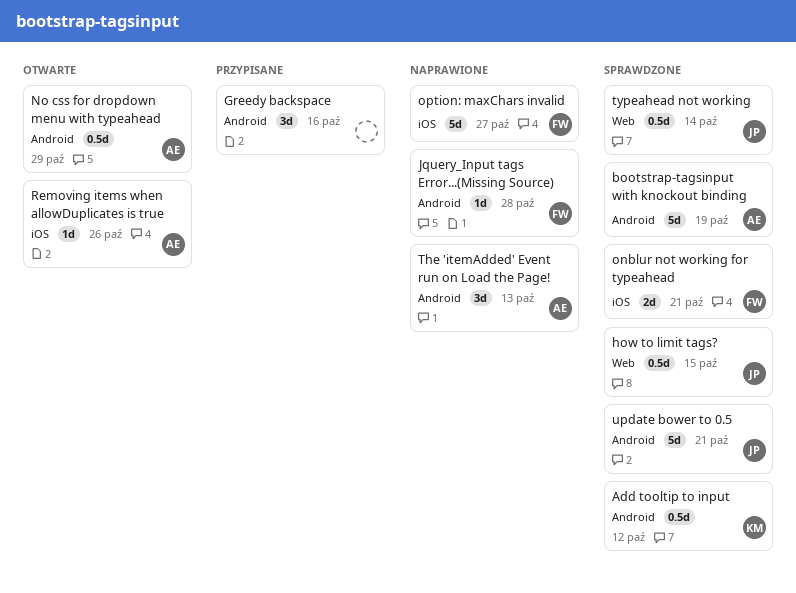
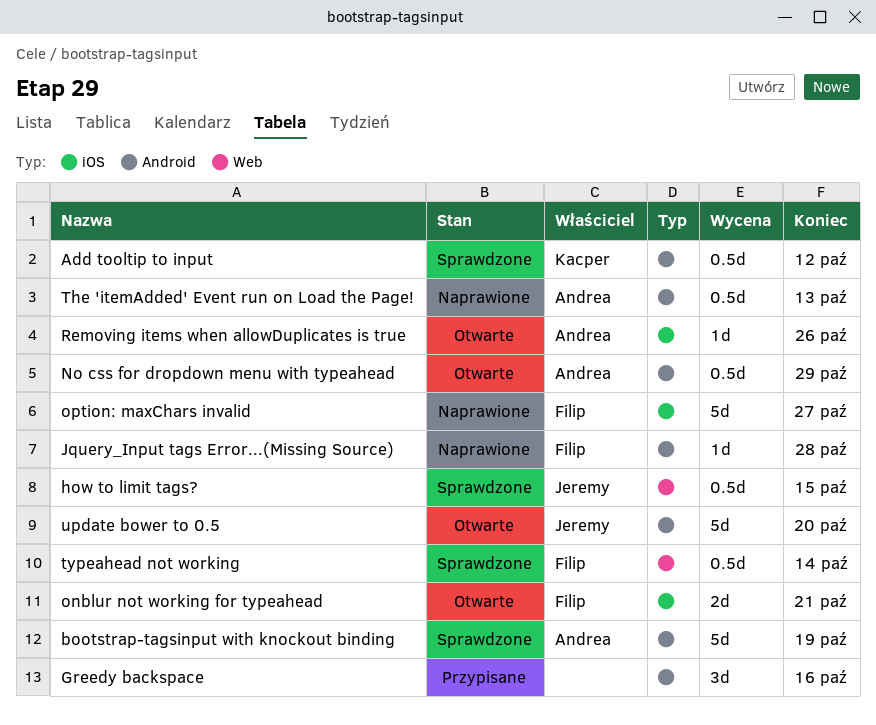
onblur not working for typeahead, status: Sprawdzone -> Otwarte
The 'itemAdded' Event run on Load the Page!, estimate: 3d -> 0.5d
typeahead not working, owner: Jeremy -> Filip
update bower to 0.5, status: Sprawdzone -> Otwarte
update bower to 0.5, due: Oct 21 -> Oct 20

